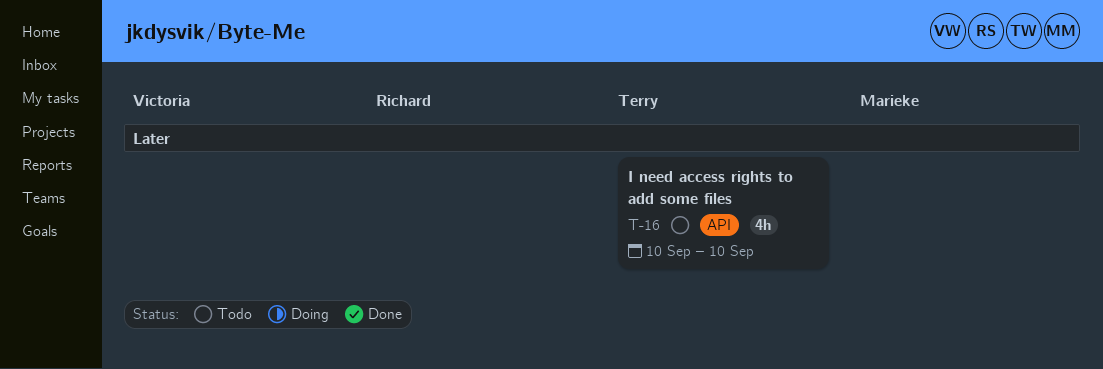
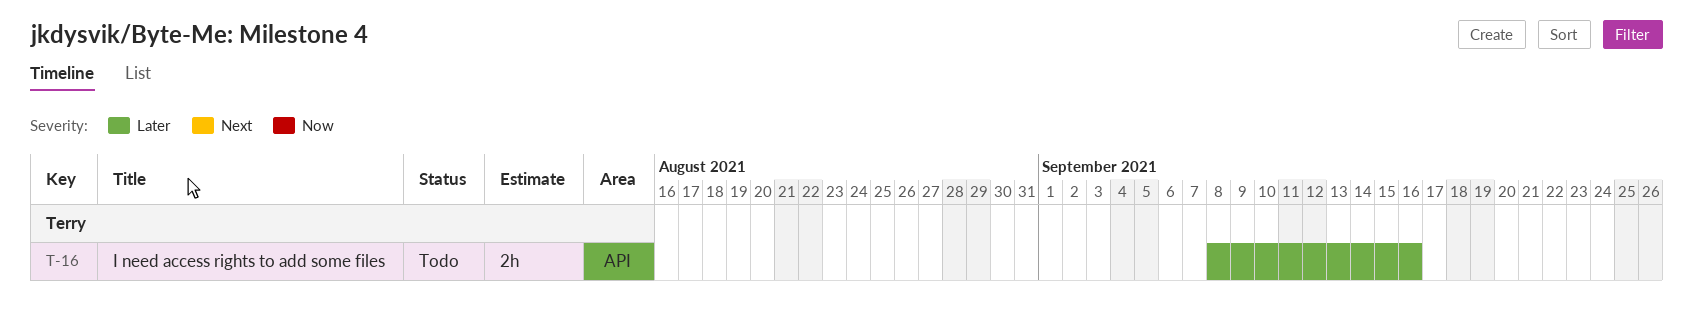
T-16, estimate: 4h -> 2h
T-16, start: Sep 10 -> Sep 8
T-16, due: Sep 10 -> Sep 16

